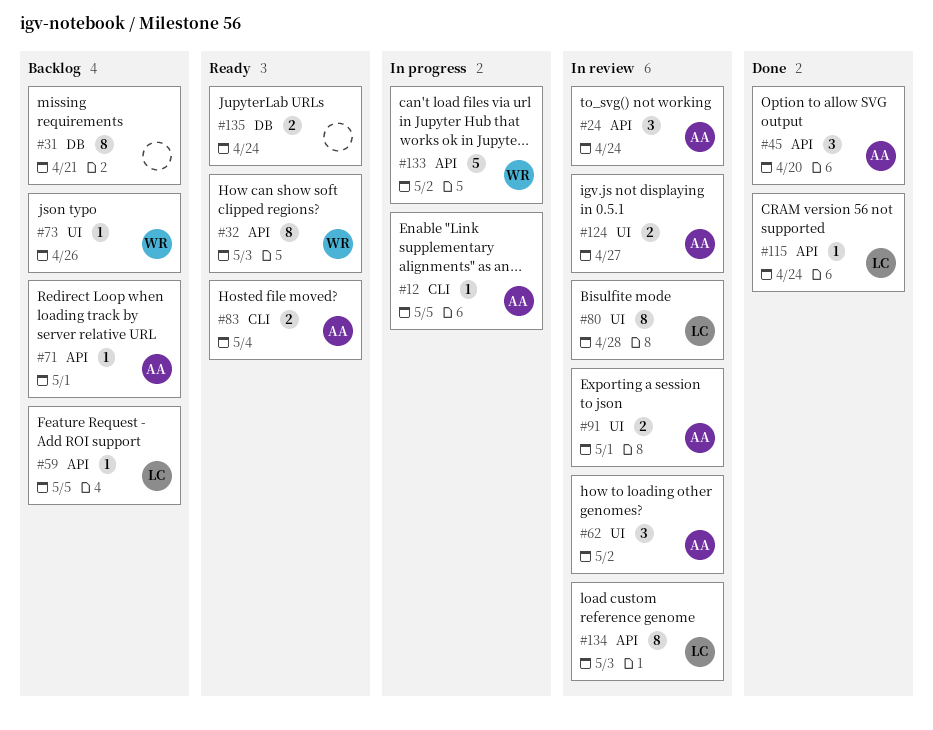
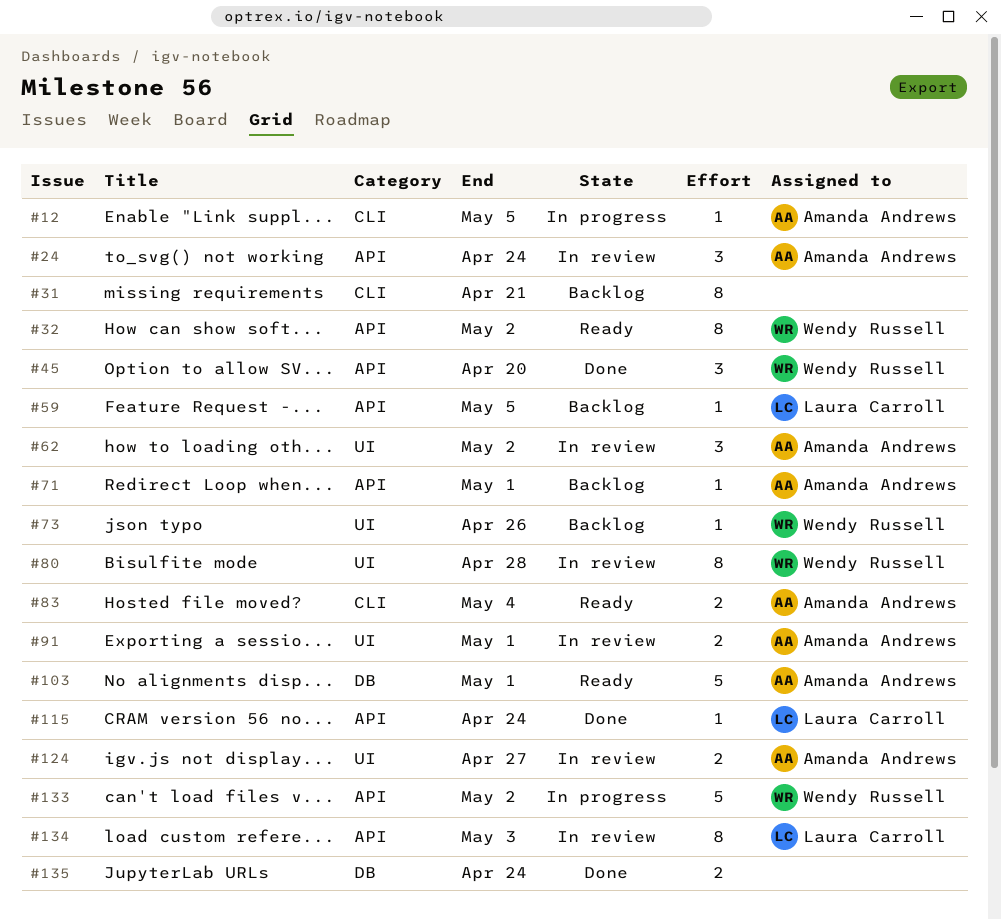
#31, label: DB -> CLI
#32, due: May 3 -> May 2
#45, owner: Amanda Andrews -> Wendy Russell
#80, owner: Laura Carroll -> Wendy Russell
#103: none -> present
#135, status: Ready -> Done

